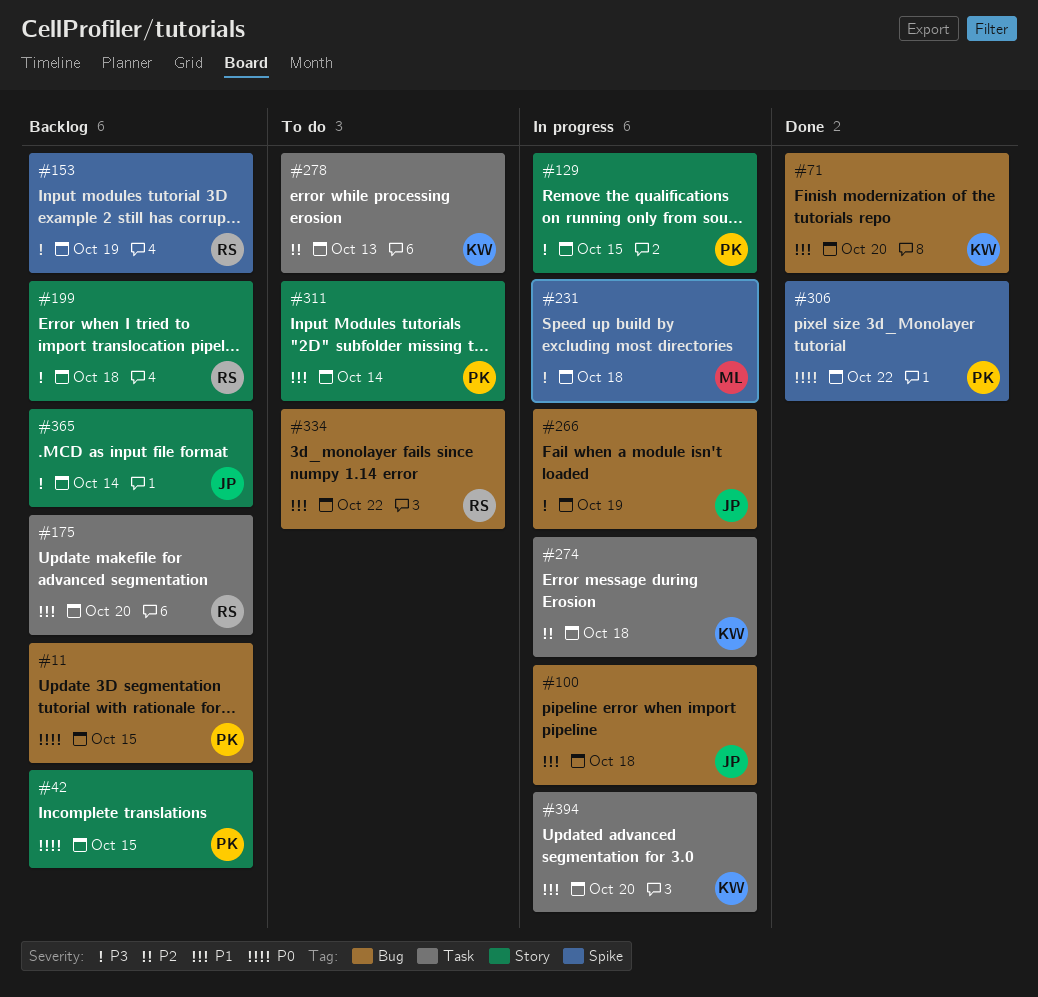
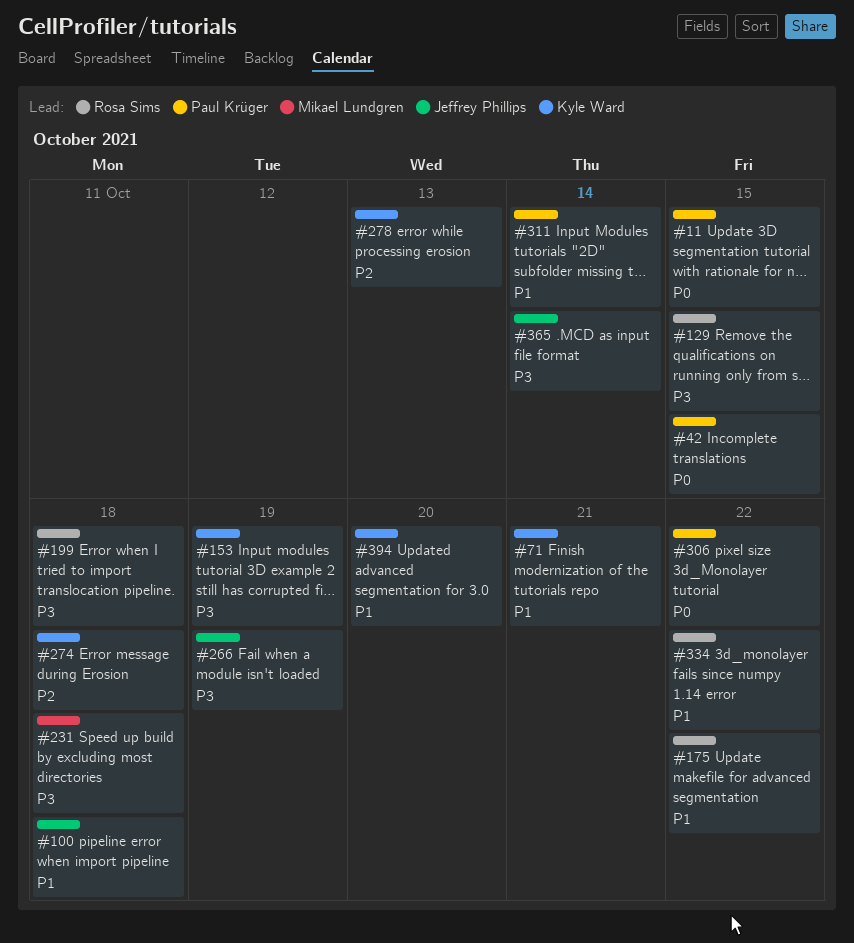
#71, due: Oct 20 -> Oct 21
#129, owner: Paul Krüger -> Rosa Sims
#153, owner: Rosa Sims -> Kyle Ward
#175, due: Oct 20 -> Oct 22

